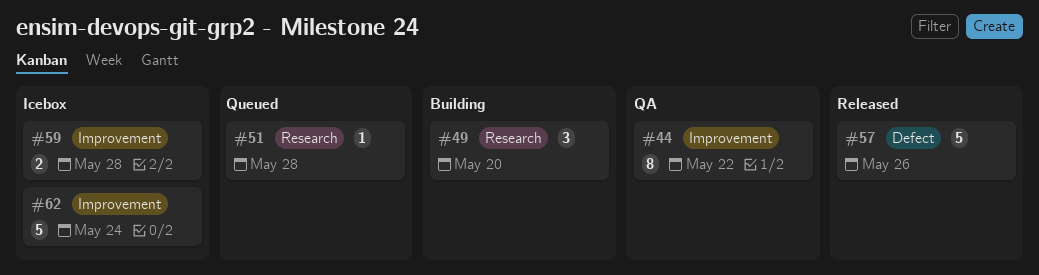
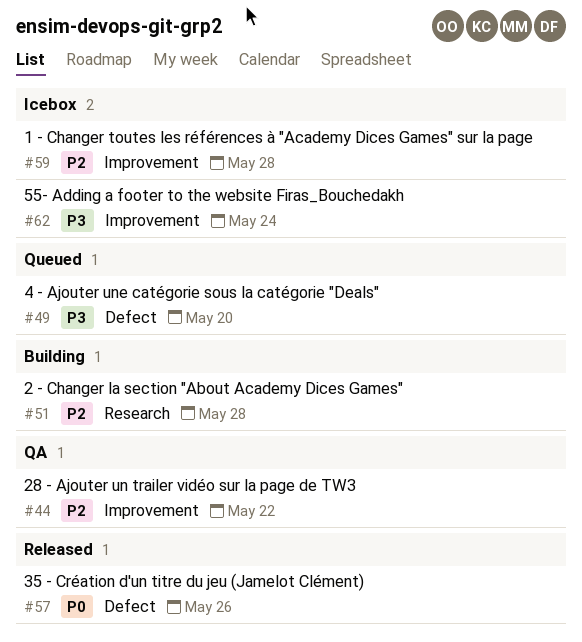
#49, status: Building -> Queued
#49, label: Research -> Defect
#51, status: Queued -> Building

